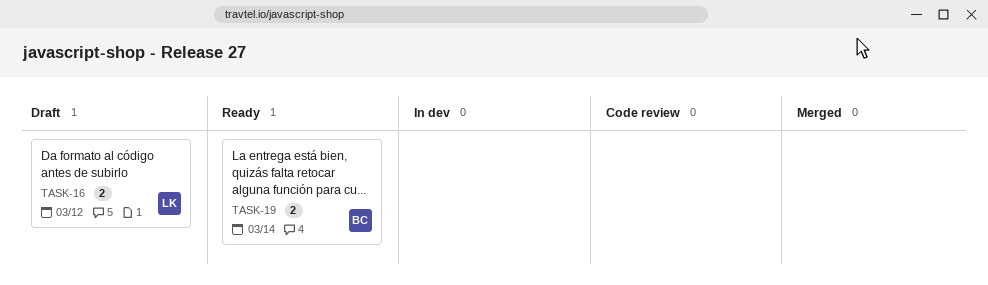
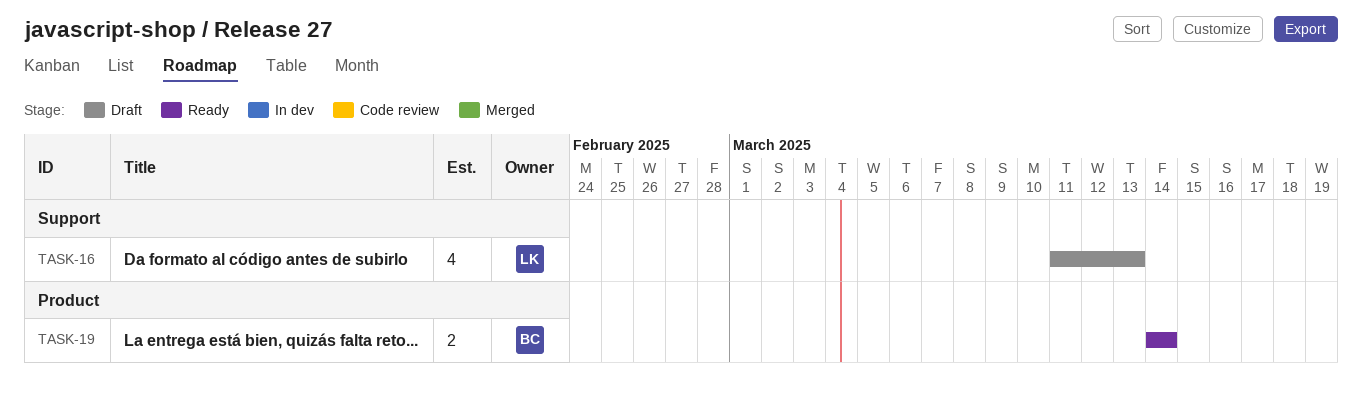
TASK-16, estimate: 2 -> 4
TASK-16, due: Mar 12 -> Mar 13

